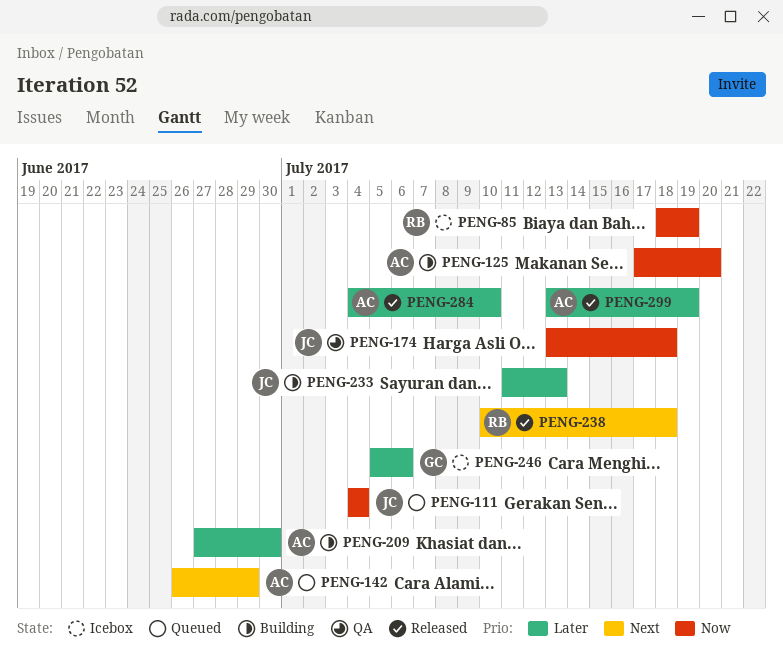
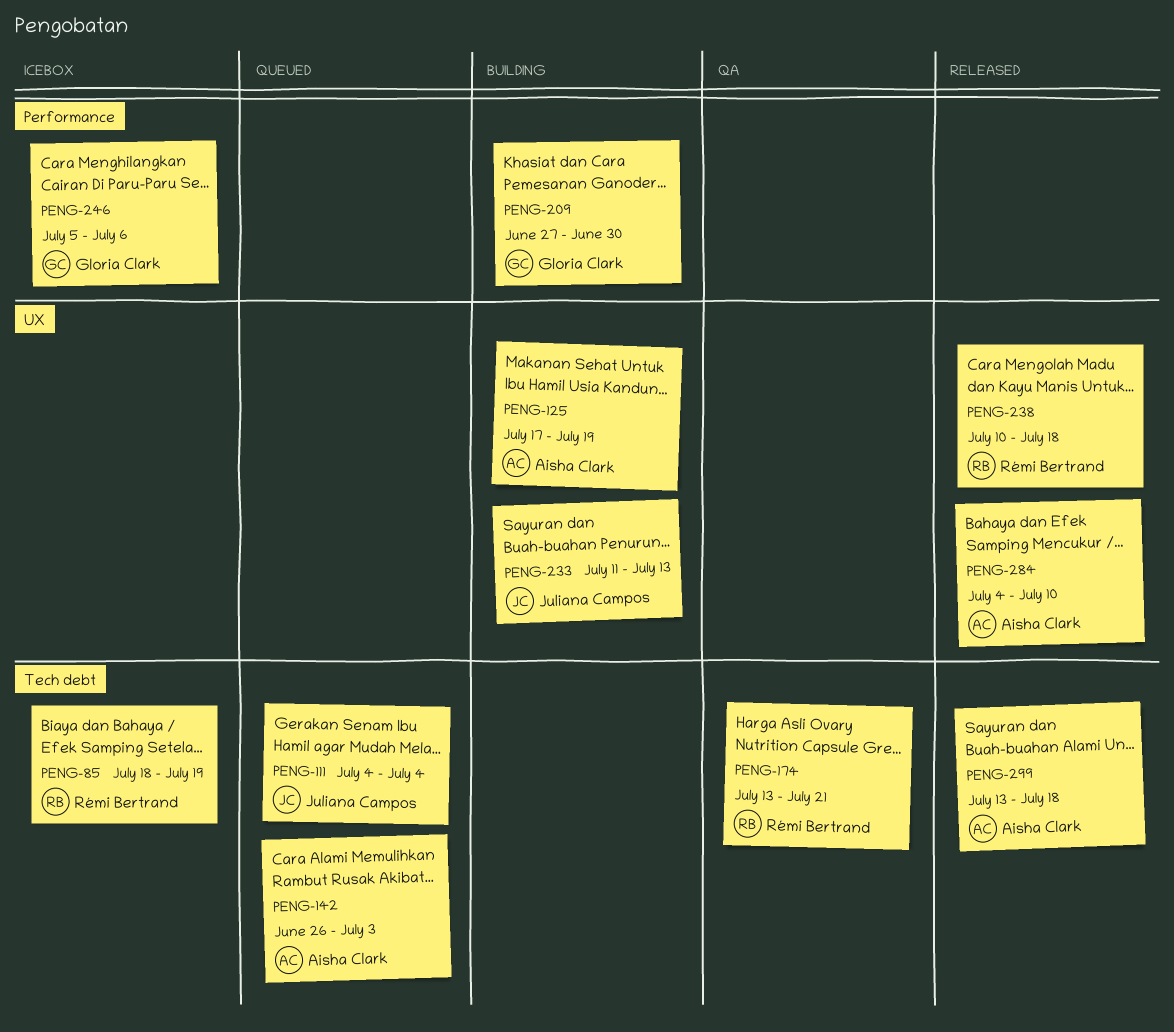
PENG-125, due: Jul 20 -> Jul 19
PENG-142, due: Jun 29 -> Jul 3
PENG-174, owner: Juliana Campos -> Rémi Bertrand
PENG-174, due: Jul 18 -> Jul 21
PENG-209, owner: Aisha Clark -> Gloria Clark
PENG-299, due: Jul 19 -> Jul 18

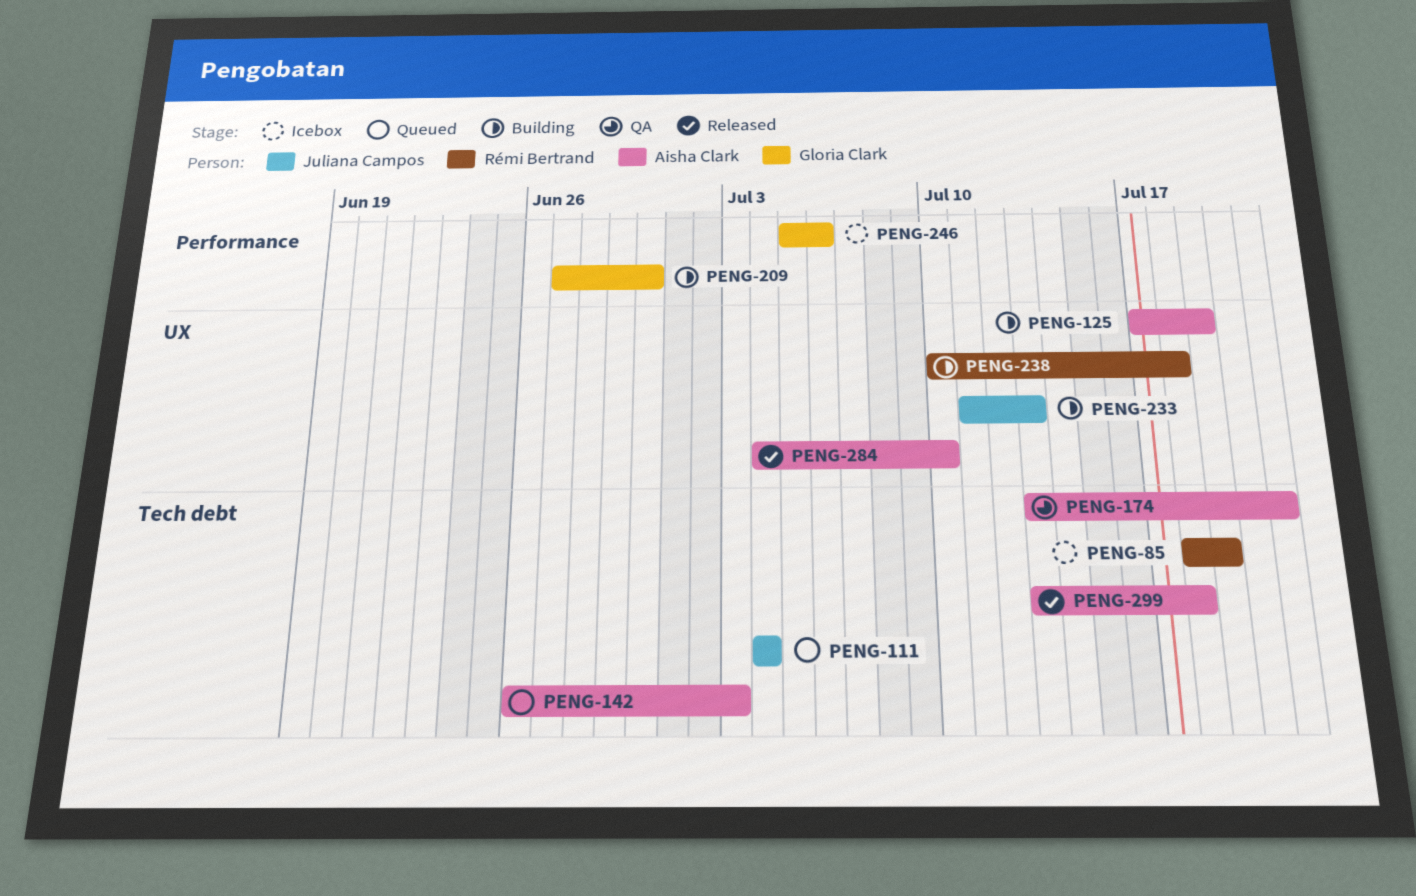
PENG-174, owner: Rémi Bertrand -> Aisha Clark
PENG-238, status: Released -> Building

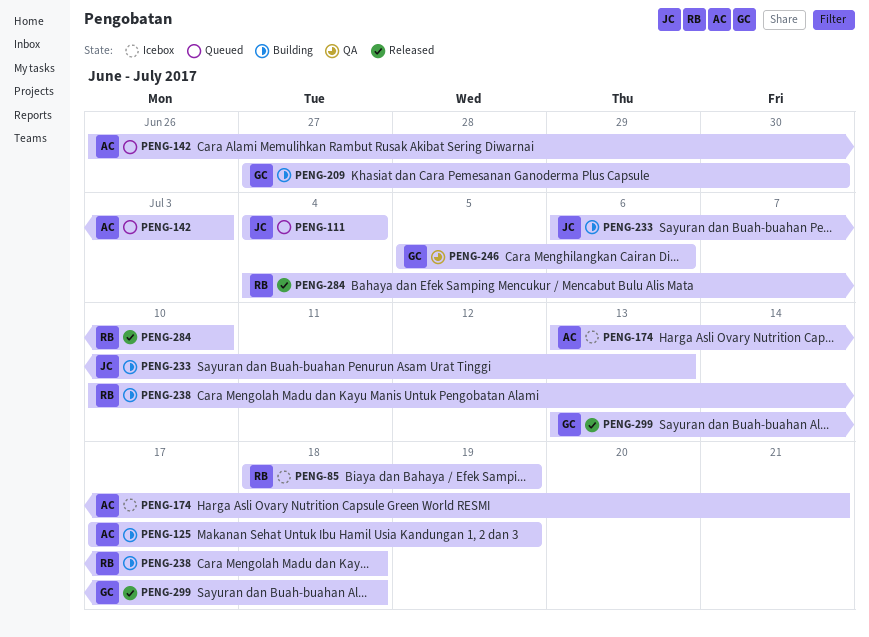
PENG-174, status: QA -> Icebox
PENG-233, start: Jul 11 -> Jul 6
PENG-246, status: Icebox -> QA
PENG-284, owner: Aisha Clark -> Rémi Bertrand
PENG-299, owner: Aisha Clark -> Gloria Clark

